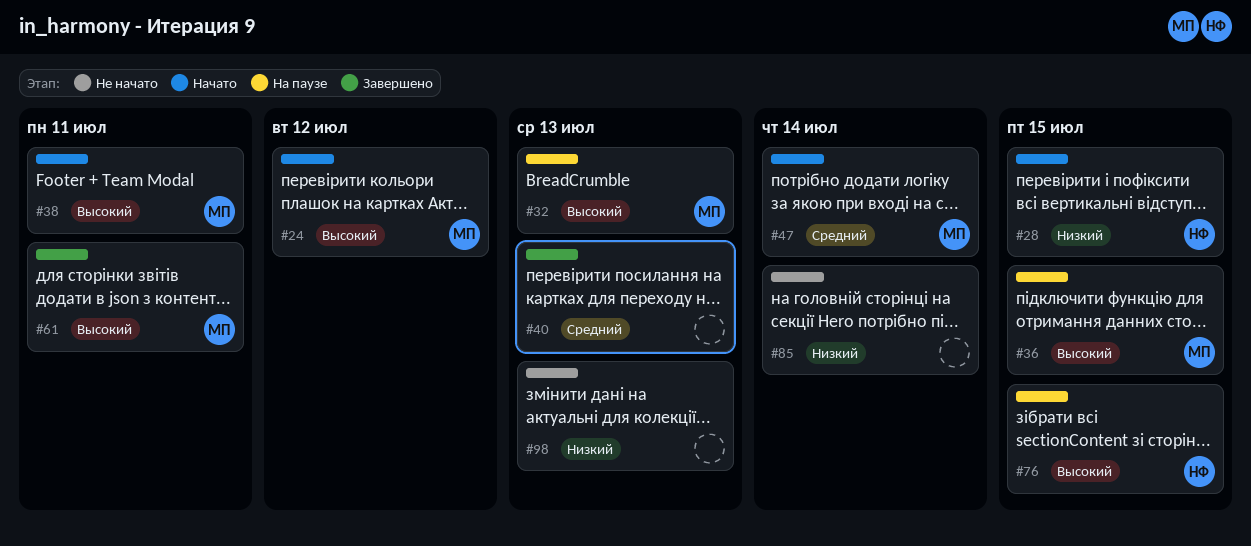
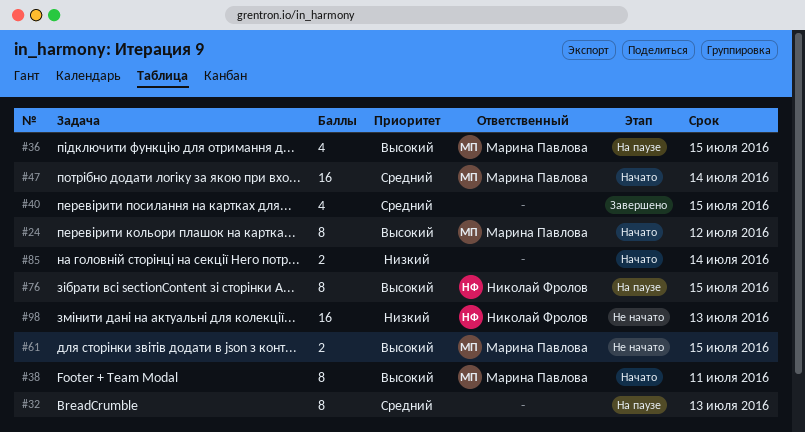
#28: present -> none
#32, owner: Марина Павлова -> none
#32, priority: Высокий -> Средний
#40, due: Jul 13 -> Jul 15
#61, status: Завершено -> Не начато
#61, due: Jul 11 -> Jul 15
#85, status: Не начато -> Начато
#98, owner: none -> Николай Фролов

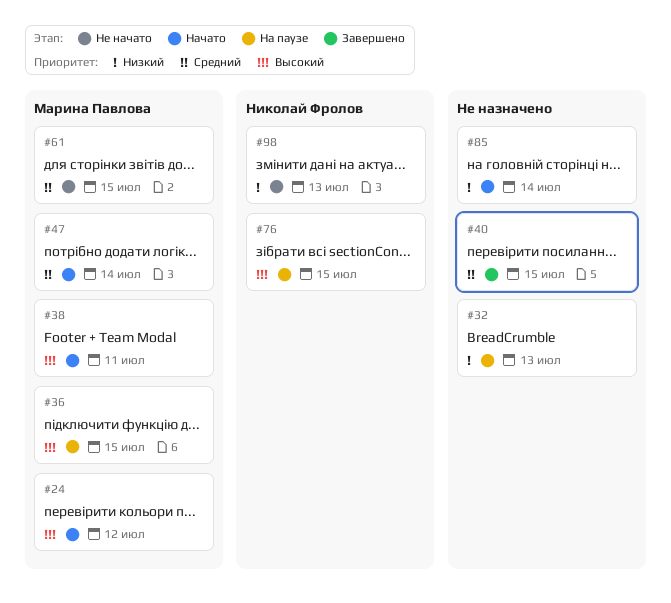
#32, priority: Средний -> Низкий
#61, priority: Высокий -> Средний

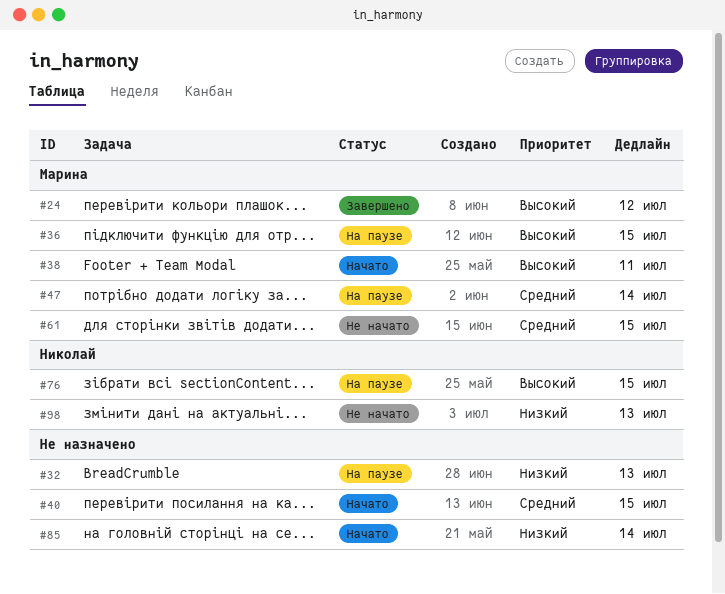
#24, status: Начато -> Завершено
#40, status: Завершено -> Начато
#47, status: Начато -> На паузе

